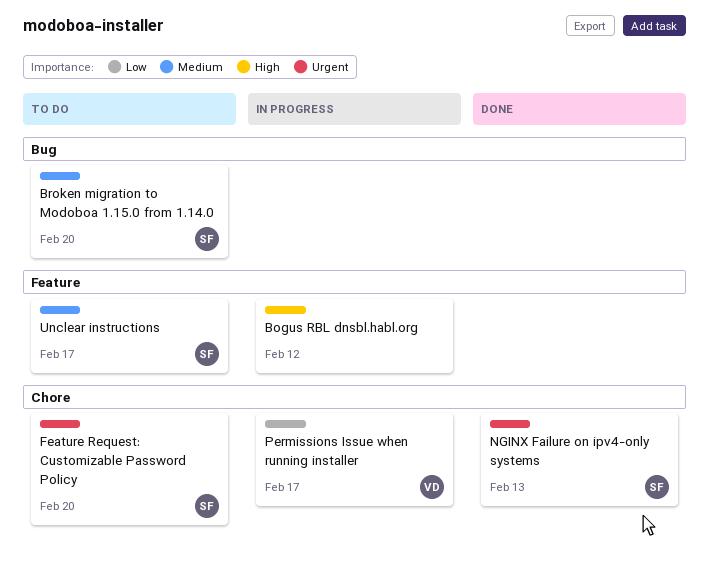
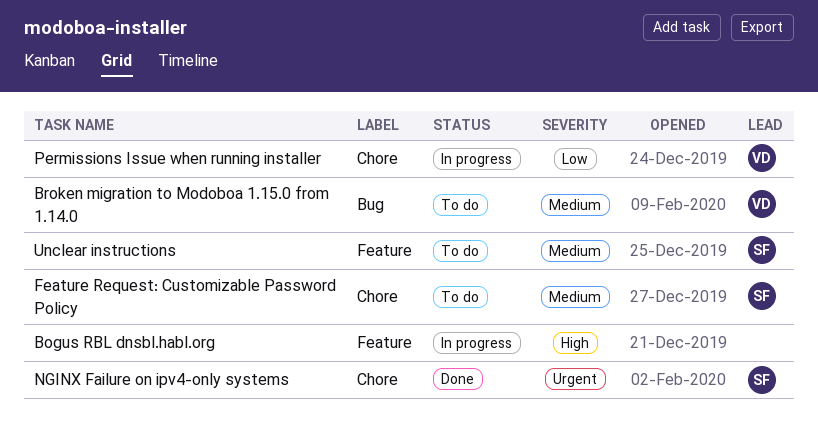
Broken migration to Modoboa 1.15.0 from 1.14.0, owner: SF -> VD
Feature Request: Customizable Password Policy, priority: Urgent -> Medium

